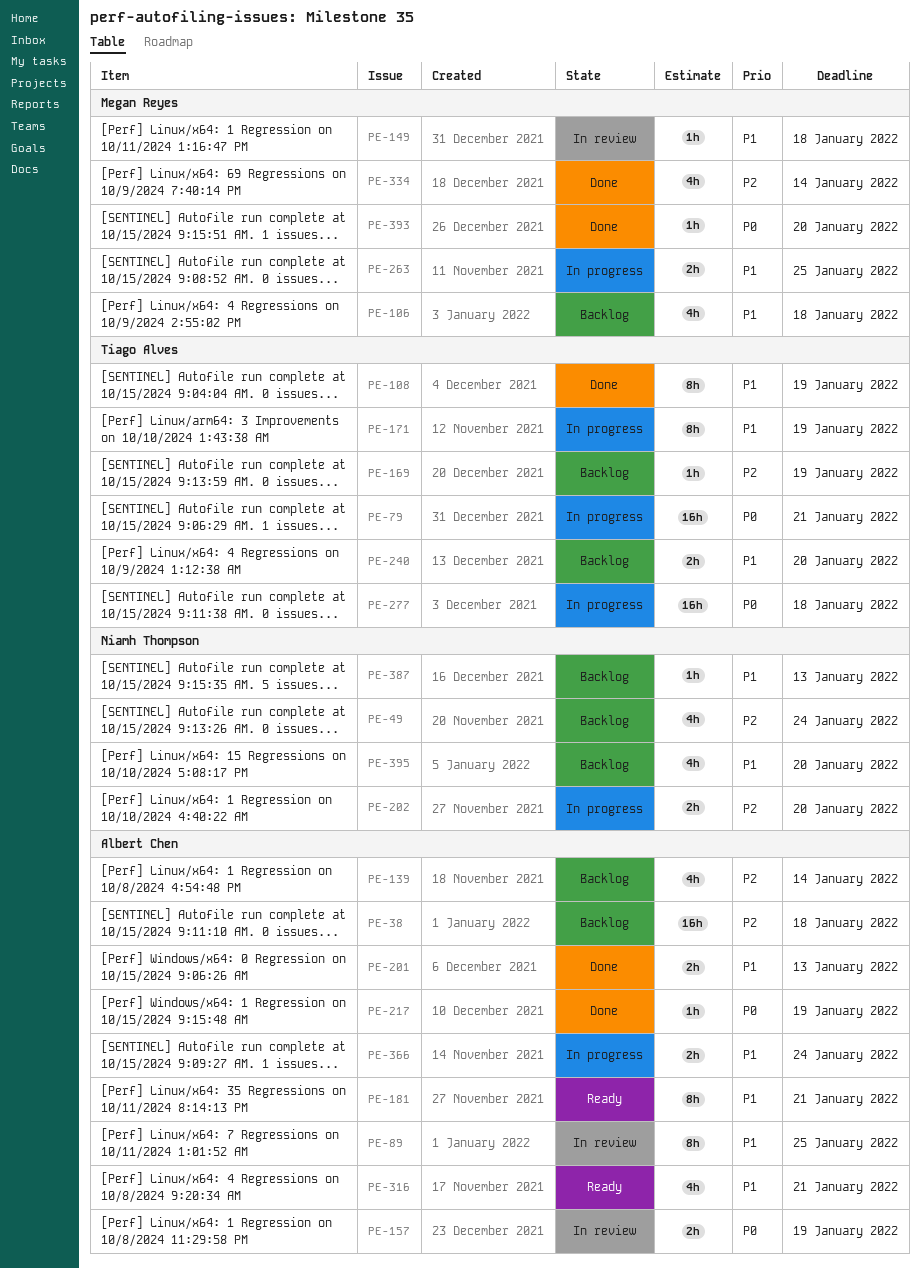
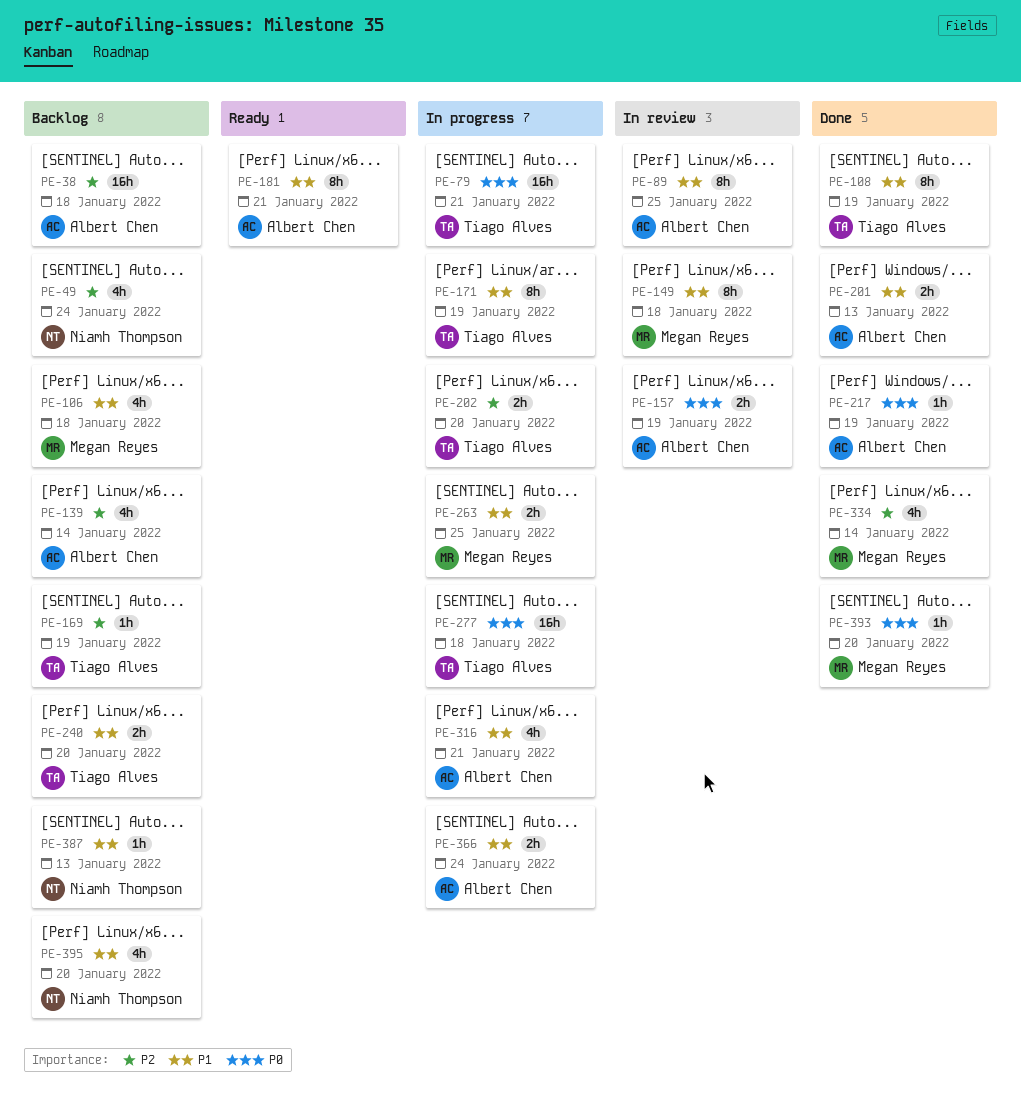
PE-149, estimate: 1h -> 8h
PE-202, owner: Niamh Thompson -> Tiago Alves
PE-316, status: Ready -> In progress

